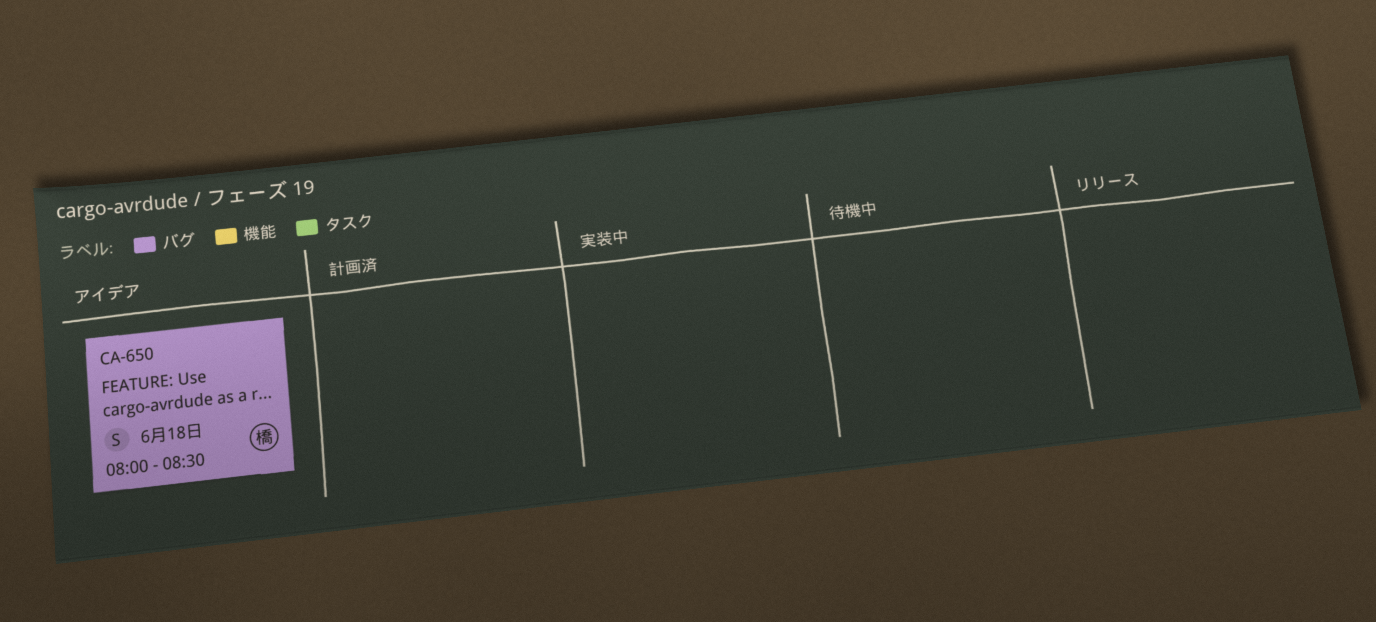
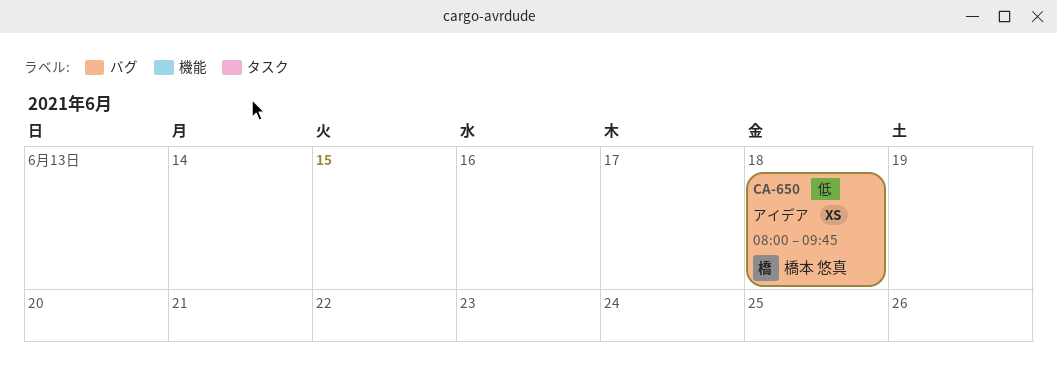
CA-650, estimate: S -> XS
CA-650, ends: 08:30 -> 09:45

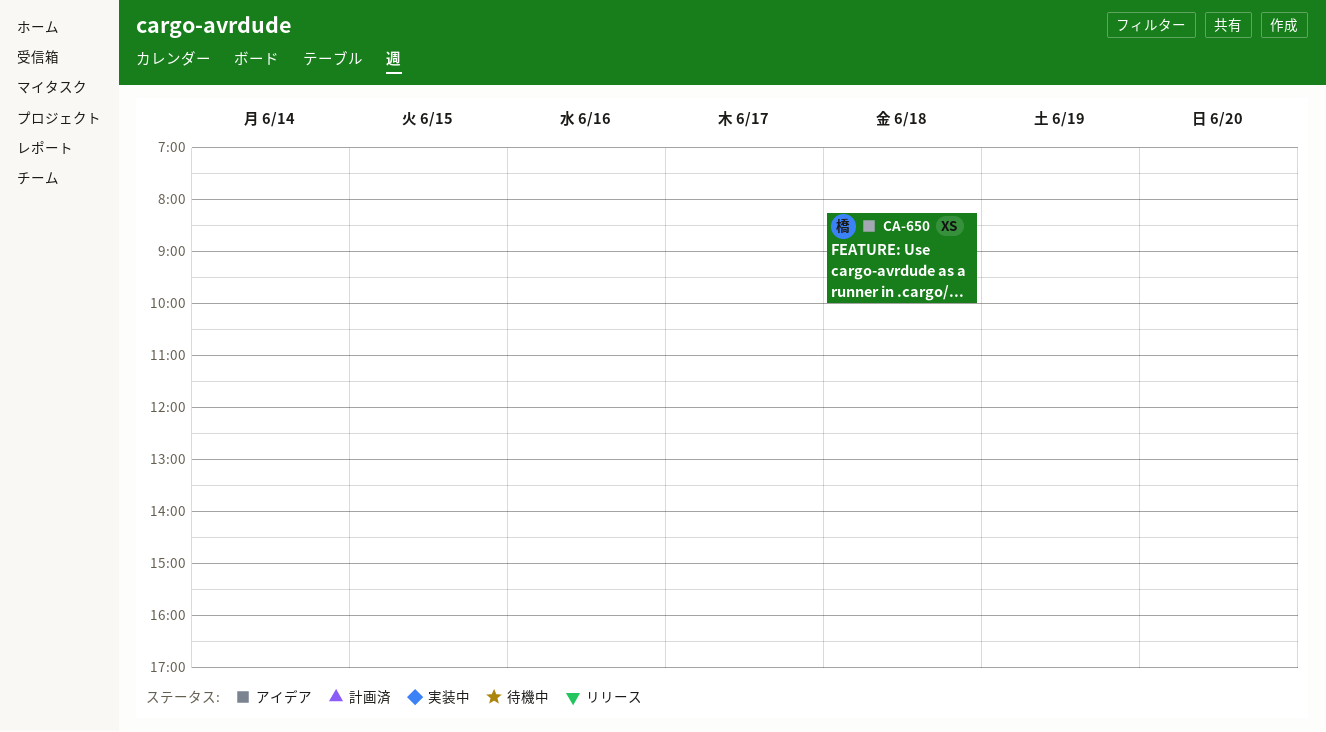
CA-650, begins: 08:00 -> 08:15
CA-650, ends: 09:45 -> 10:00

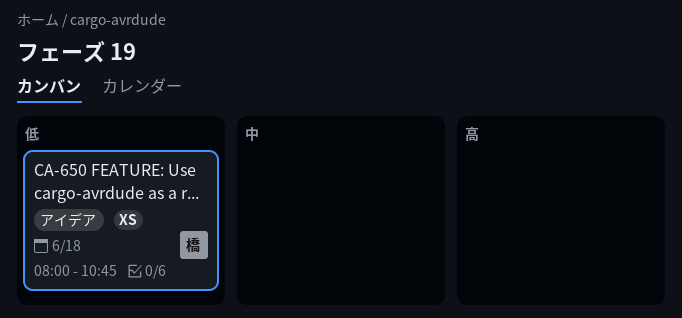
CA-650, begins: 08:15 -> 08:00
CA-650, ends: 10:00 -> 10:45

